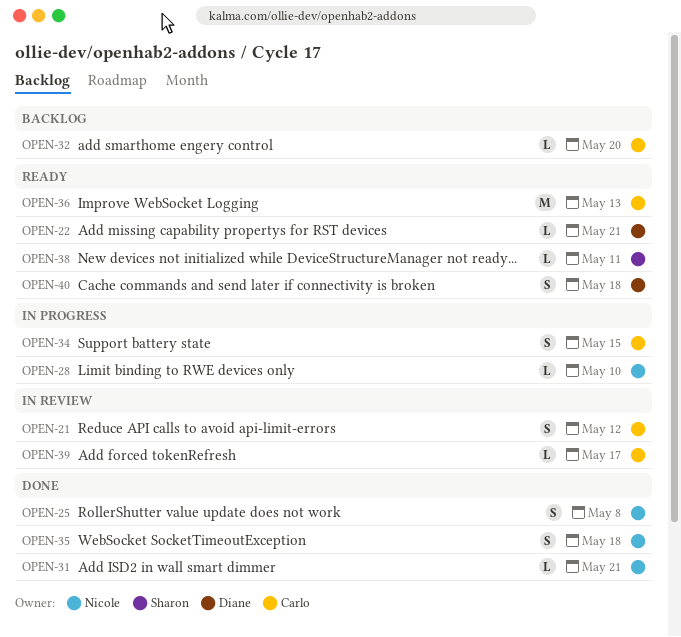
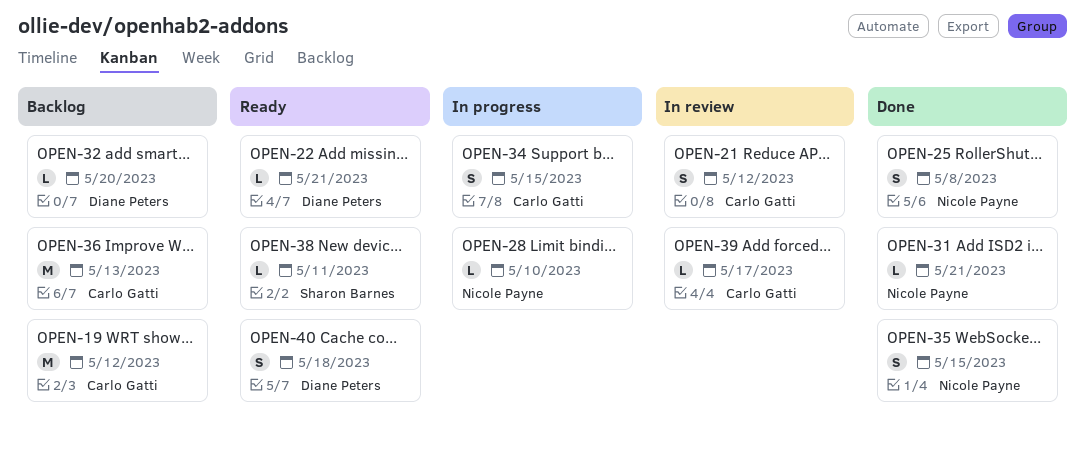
OPEN-19: none -> present
OPEN-32, owner: Carlo Gatti -> Diane Peters
OPEN-35, due: May 18 -> May 15
OPEN-36, status: Ready -> Backlog

